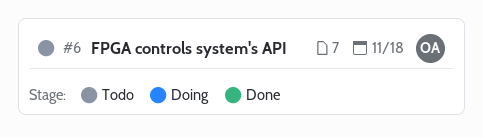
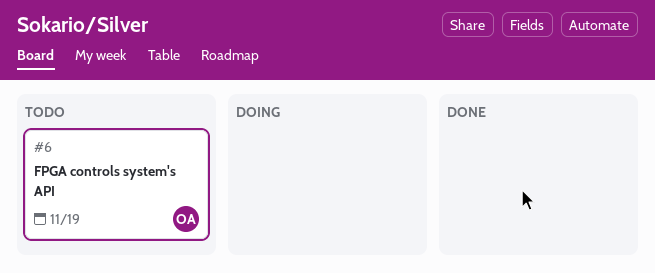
#6, due: Nov 18 -> Nov 19

